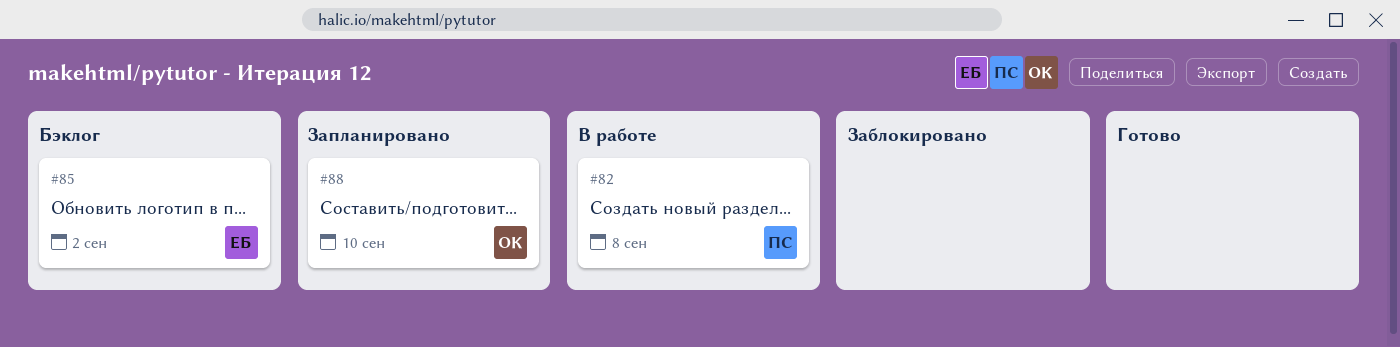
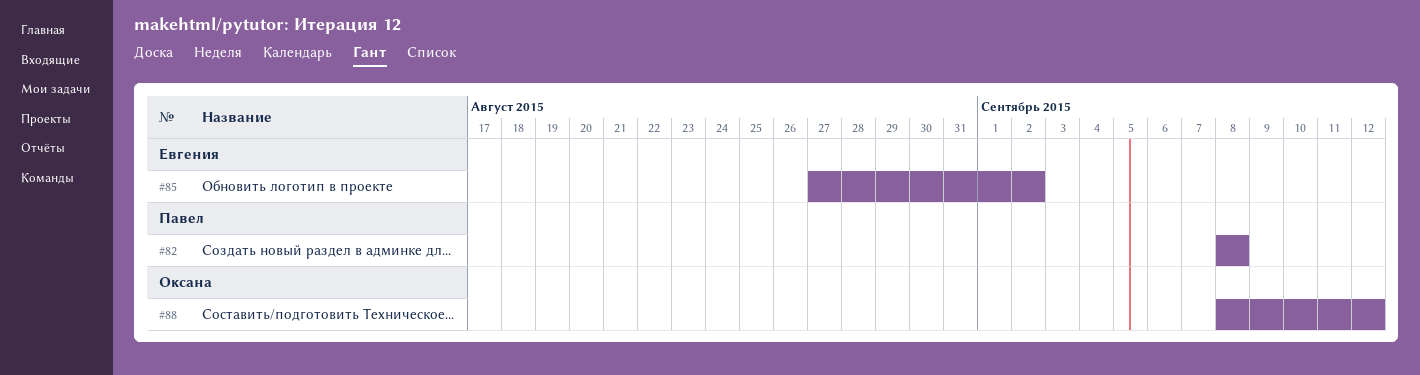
#88, due: Sep 10 -> Sep 12

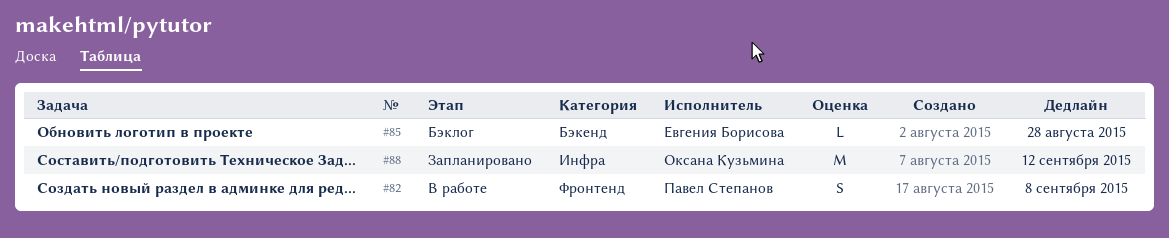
#85, due: Sep 2 -> Aug 28

